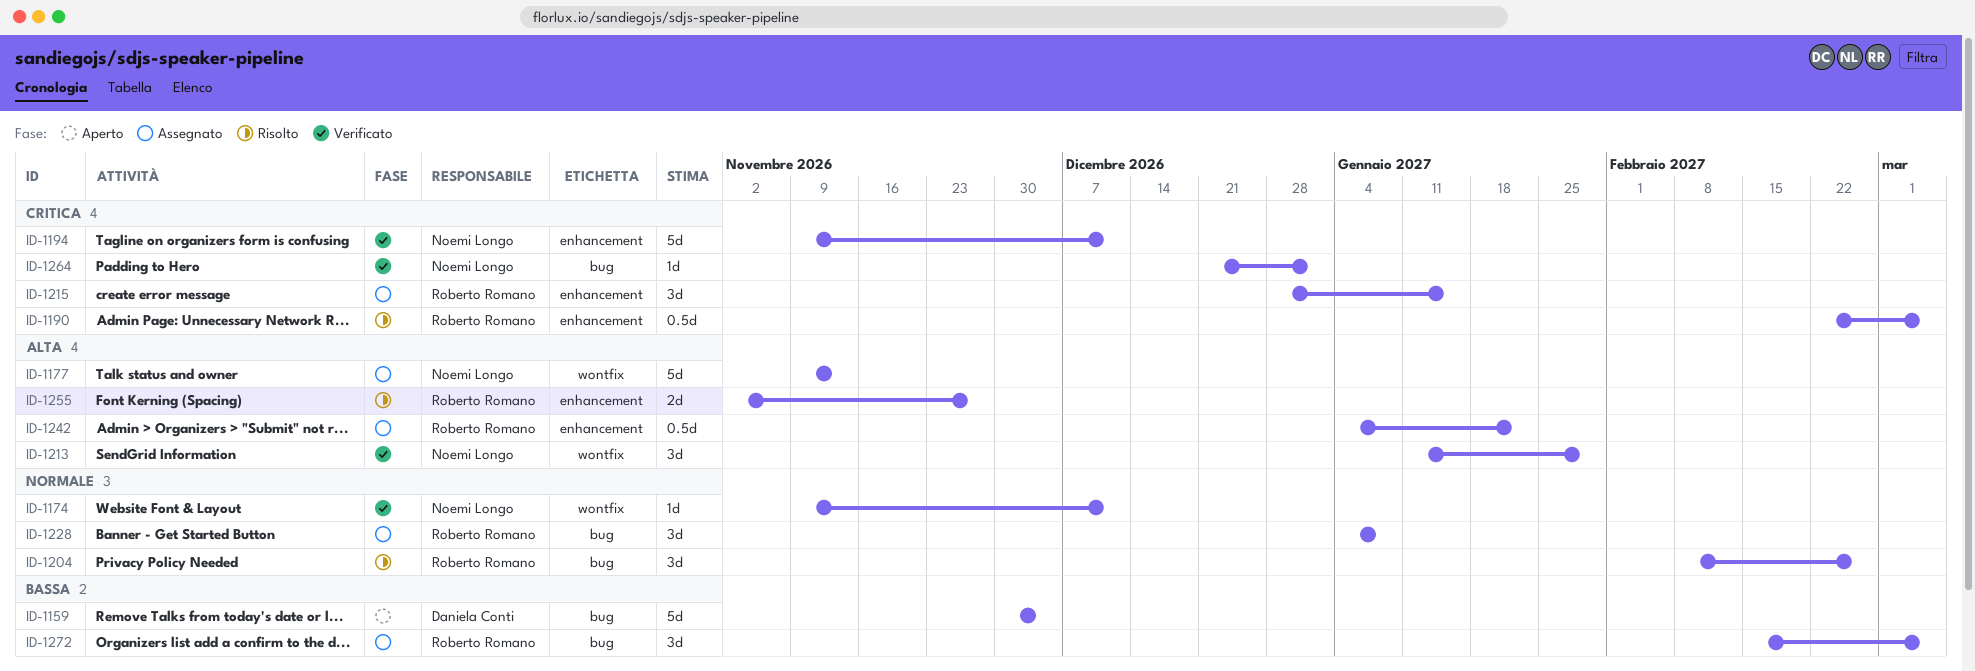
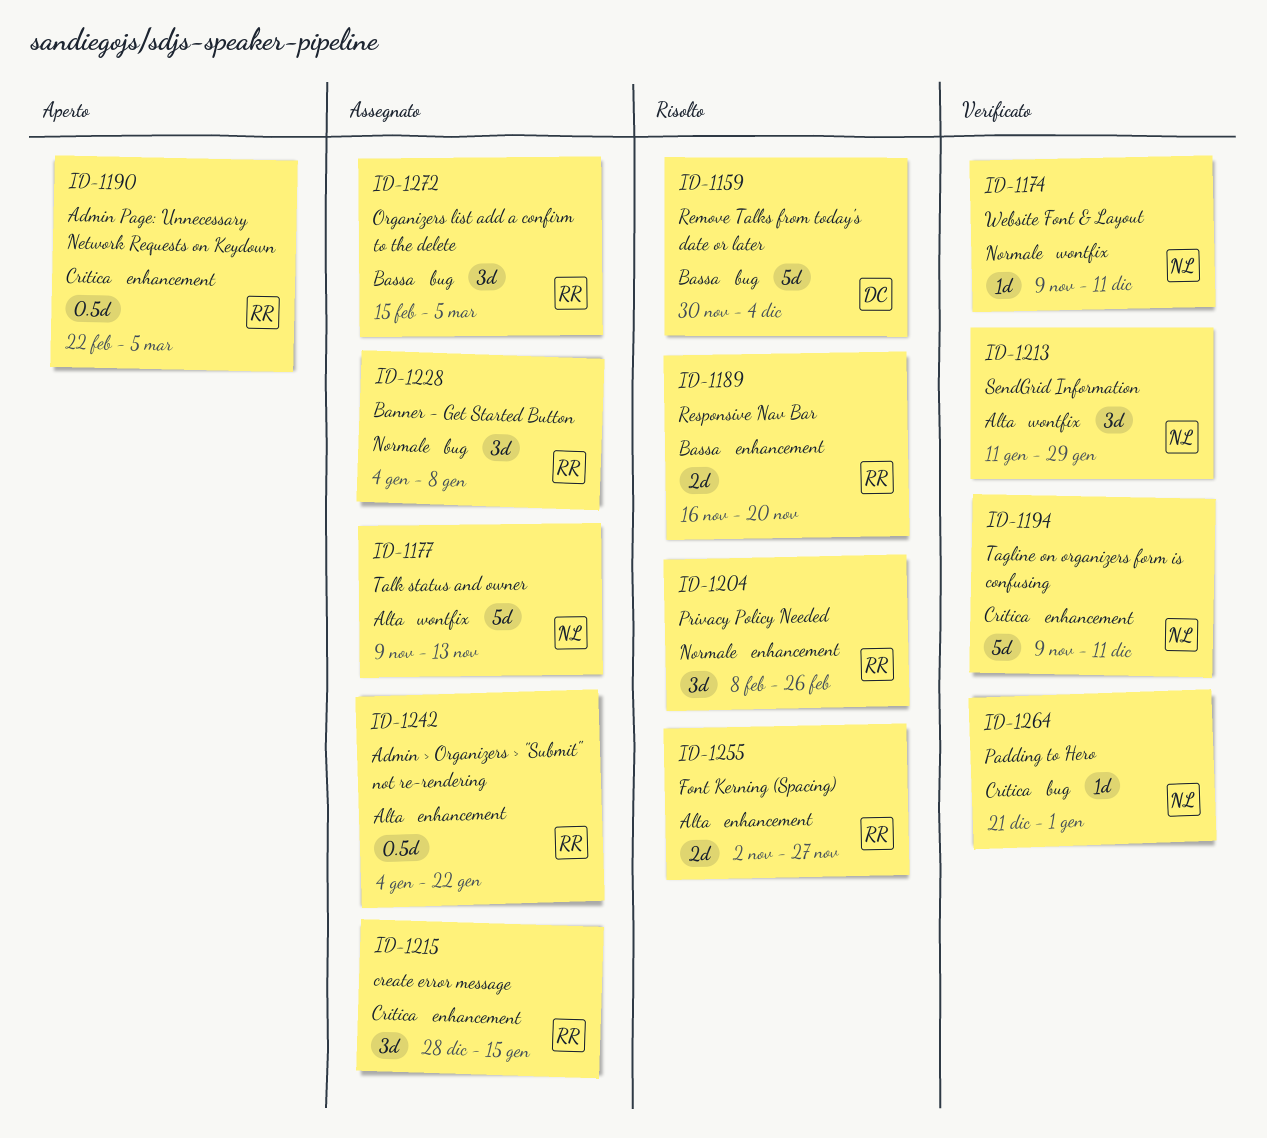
ID-1159, status: Aperto -> Risolto
ID-1189: none -> present
ID-1190, status: Risolto -> Aperto
ID-1204, label: bug -> enhancement

